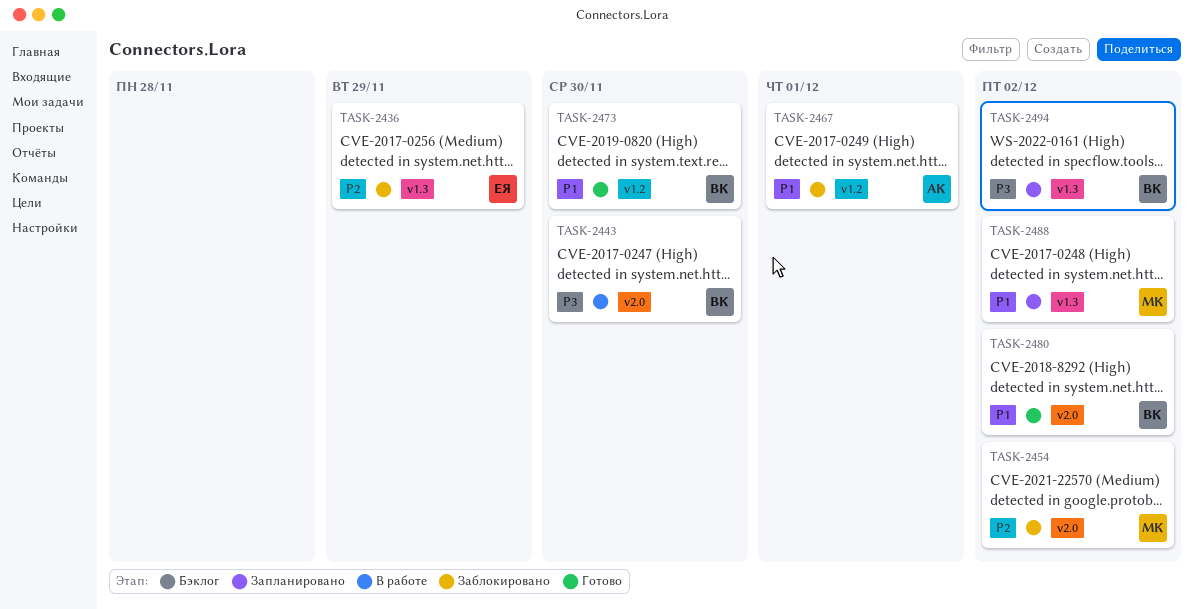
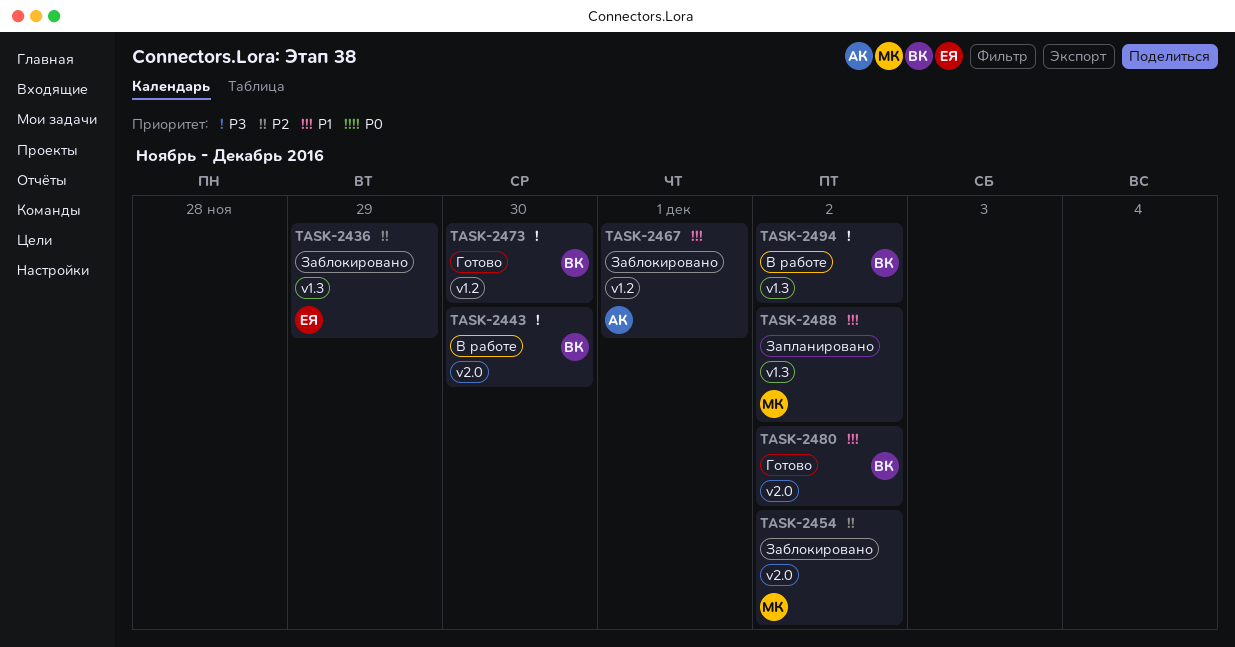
TASK-2473, priority: P1 -> P3
TASK-2494, status: Запланировано -> В работе

